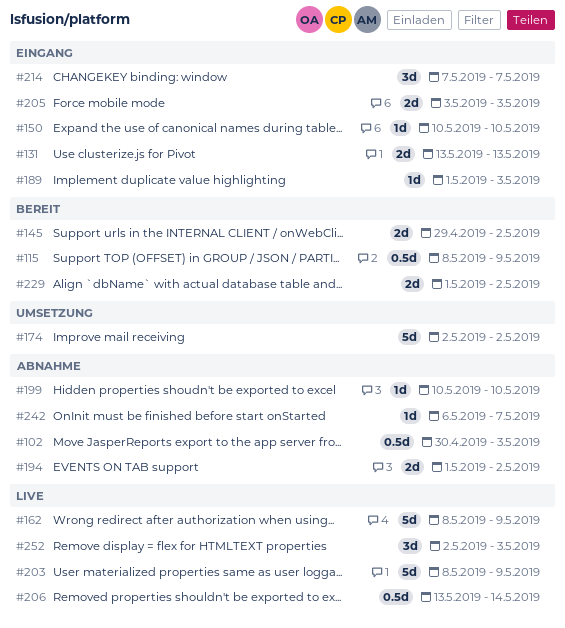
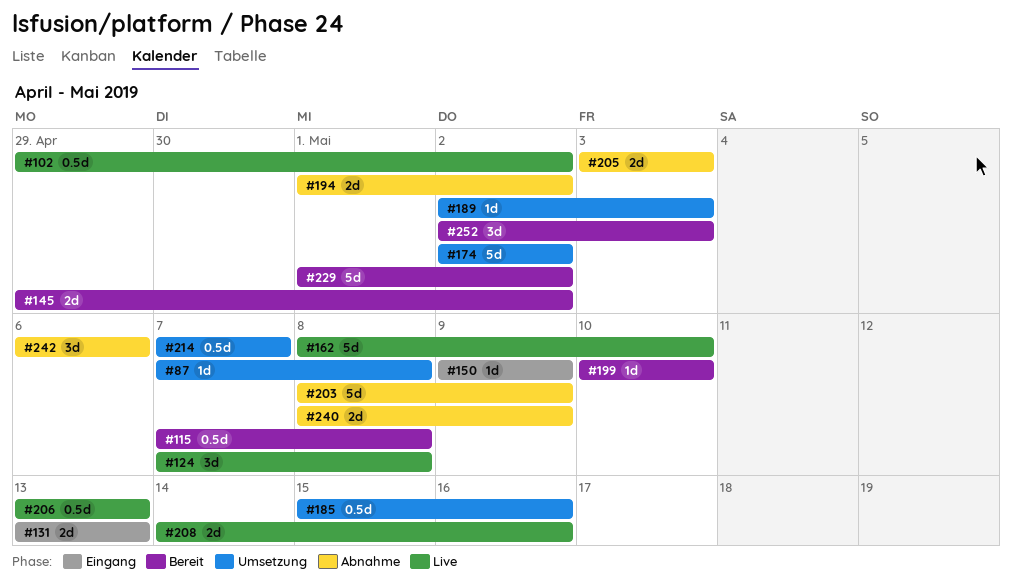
#87: none -> present
#102, status: Abnahme -> Live
#102, start: Apr 30 -> Apr 29
#102, due: May 3 -> May 2
#115, start: May 8 -> May 7
#115, due: May 9 -> May 8
#124: none -> present
#150, start: May 10 -> May 9
#150, due: May 10 -> May 9
#162, due: May 9 -> May 10
#185: none -> present
#189, status: Eingang -> Umsetzung
#189, start: May 1 -> May 2
#199, status: Abnahme -> Bereit
#203, status: Live -> Abnahme
#205, status: Eingang -> Abnahme
#206, due: May 14 -> May 13
#208: none -> present
#214, status: Eingang -> Umsetzung
#214, estimate: 3d -> 0.5d
#229, estimate: 2d -> 5d
#240: none -> present
#242, estimate: 1d -> 3d
#242, due: May 7 -> May 6
#252, status: Live -> Bereit

